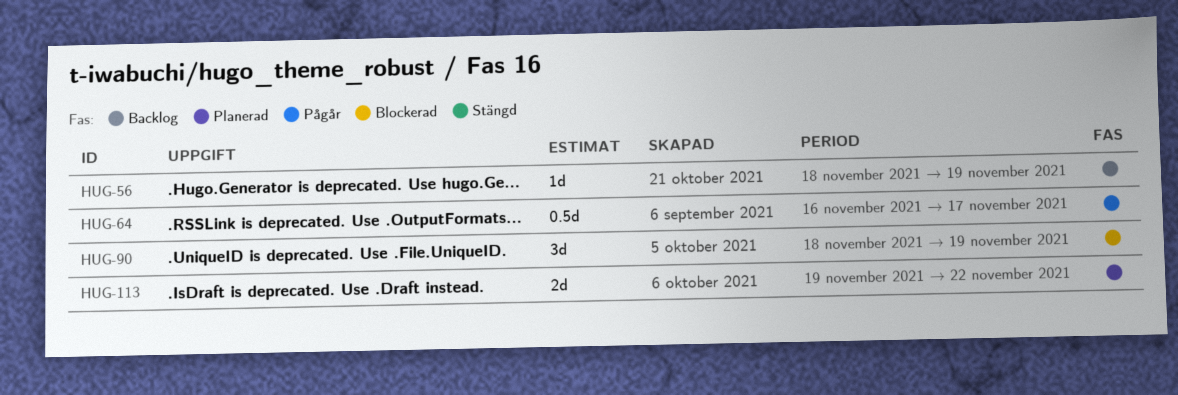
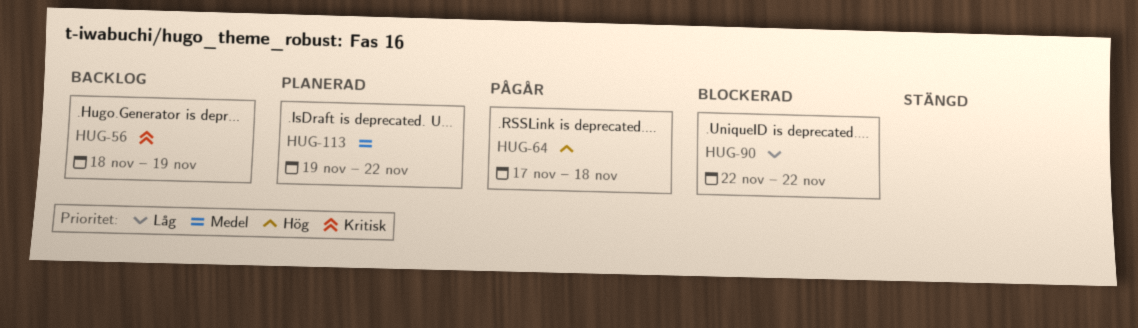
HUG-64, start: Nov 16 -> Nov 17
HUG-64, due: Nov 17 -> Nov 18
HUG-90, start: Nov 18 -> Nov 22
HUG-90, due: Nov 19 -> Nov 22

